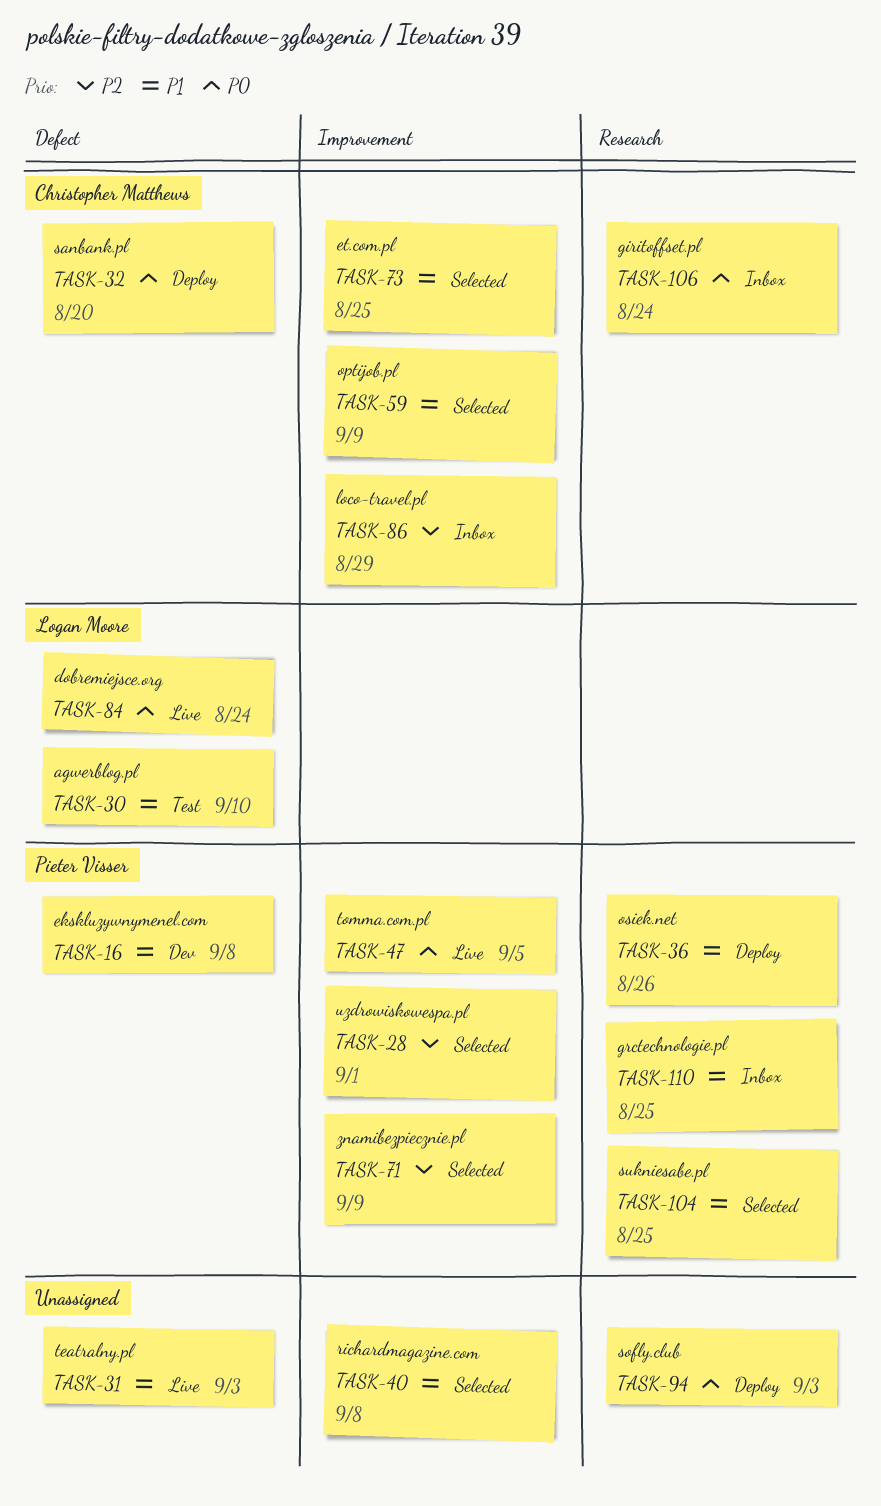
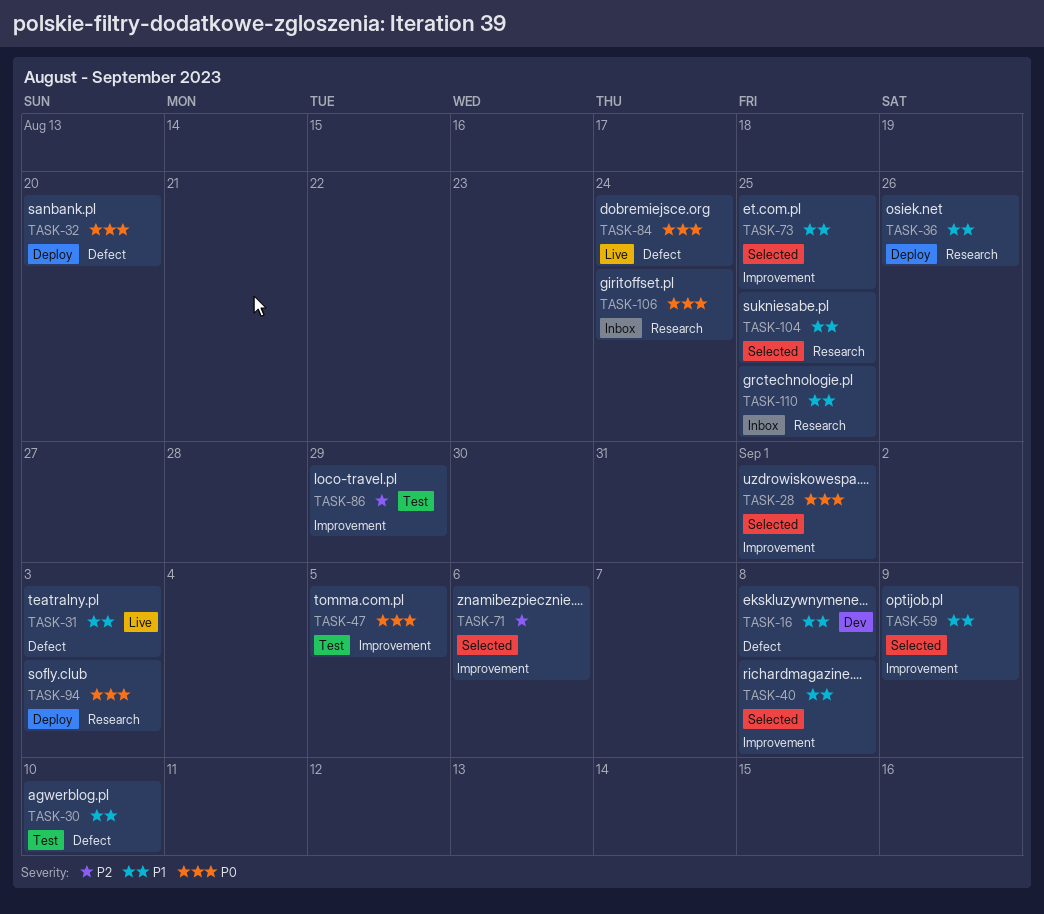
TASK-28, priority: P2 -> P0
TASK-47, status: Live -> Test
TASK-71, due: Sep 9 -> Sep 6
TASK-86, status: Inbox -> Test

